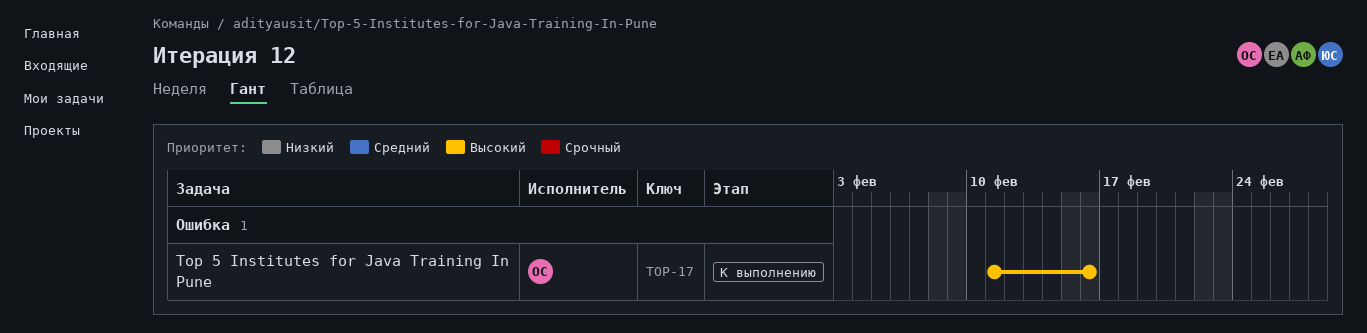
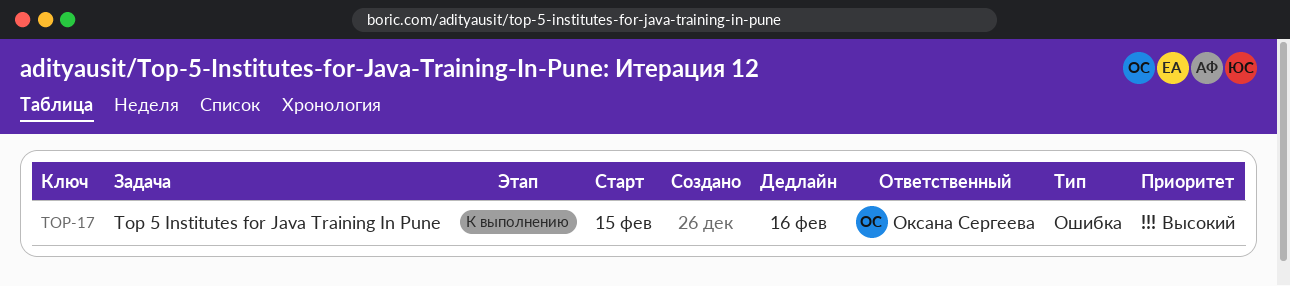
TOP-17, start: Feb 11 -> Feb 15

